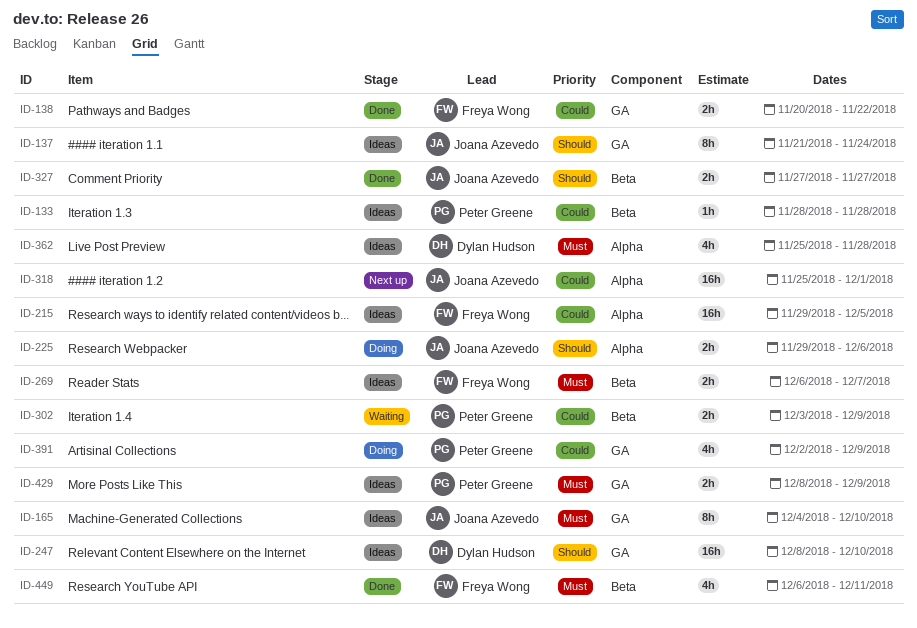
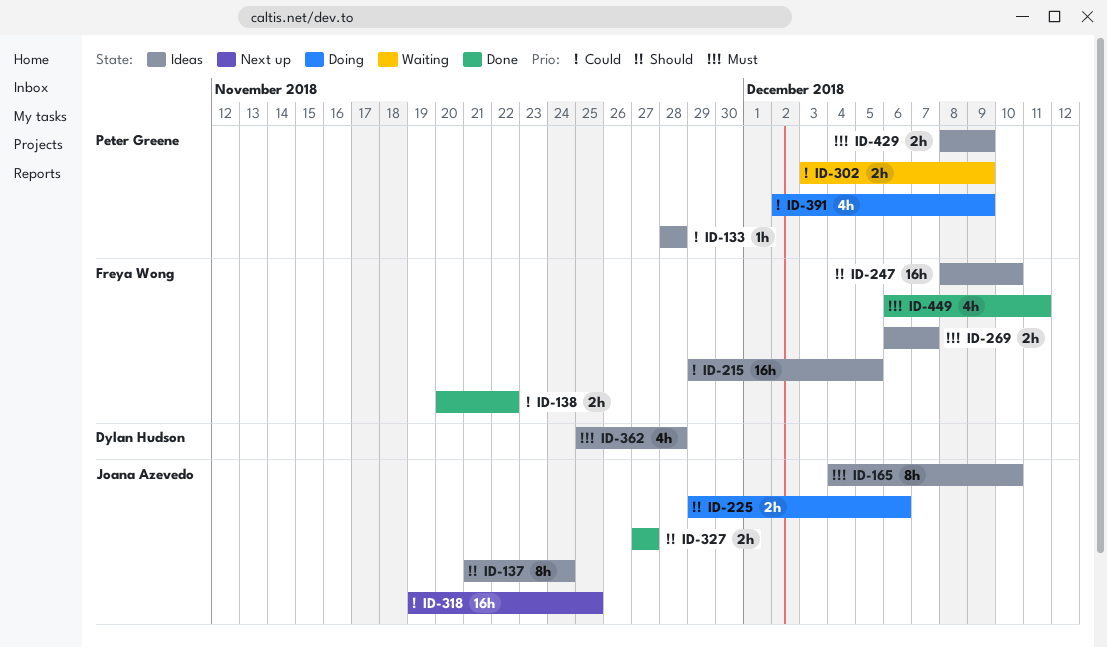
ID-247, owner: Dylan Hudson -> Freya Wong
ID-318, start: Nov 25 -> Nov 19
ID-318, due: Dec 1 -> Nov 25

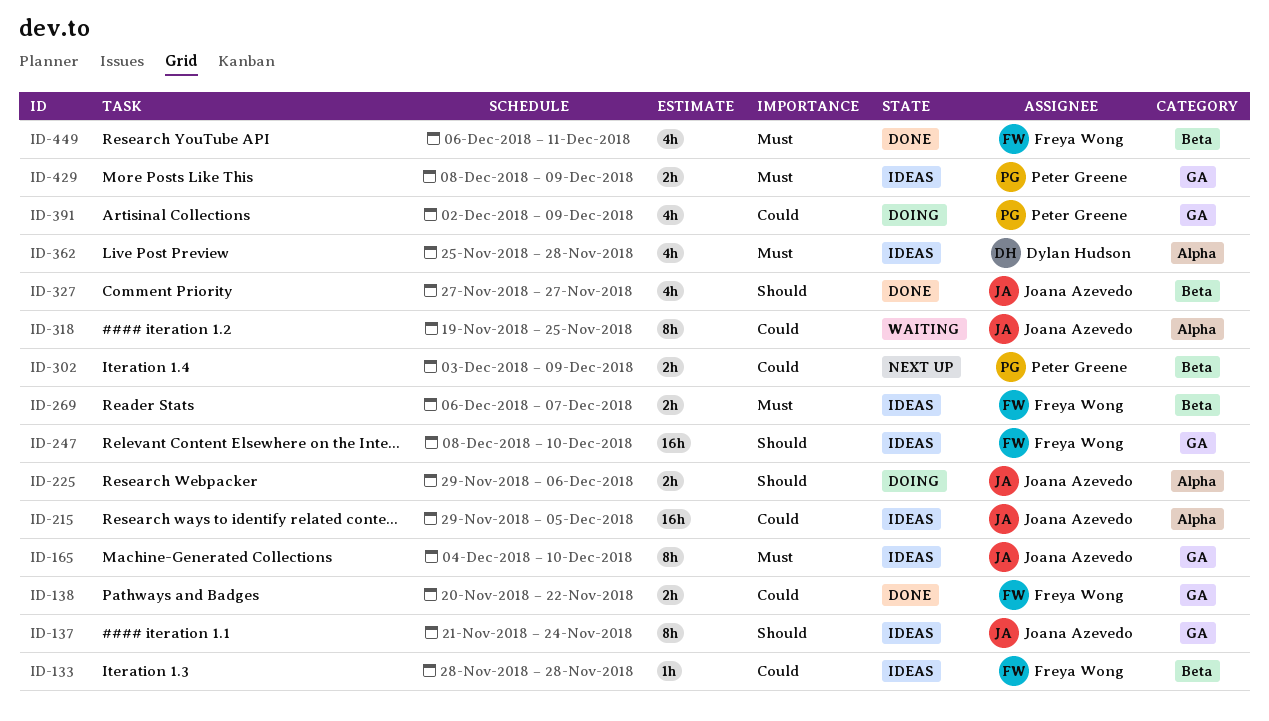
ID-133, owner: Peter Greene -> Freya Wong
ID-215, owner: Freya Wong -> Joana Azevedo
ID-302, status: Waiting -> Next up
ID-318, status: Next up -> Waiting
ID-318, estimate: 16h -> 8h
ID-327, estimate: 2h -> 4h

